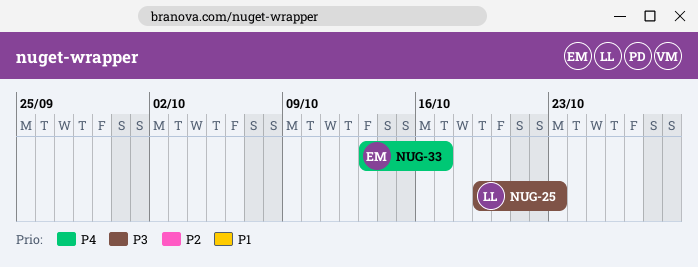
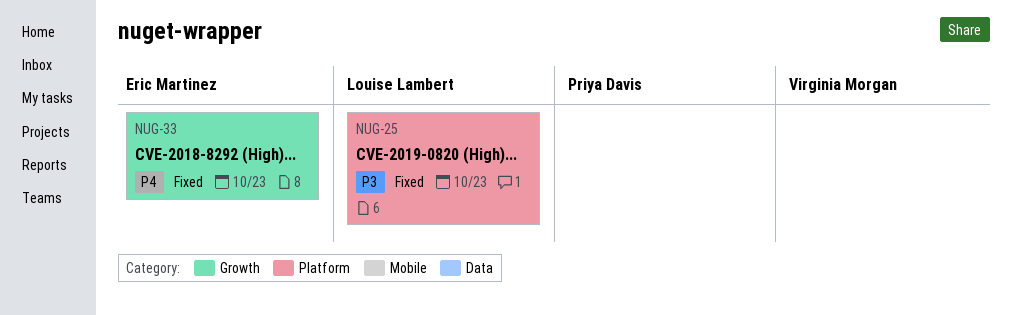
NUG-33, due: Oct 17 -> Oct 23

